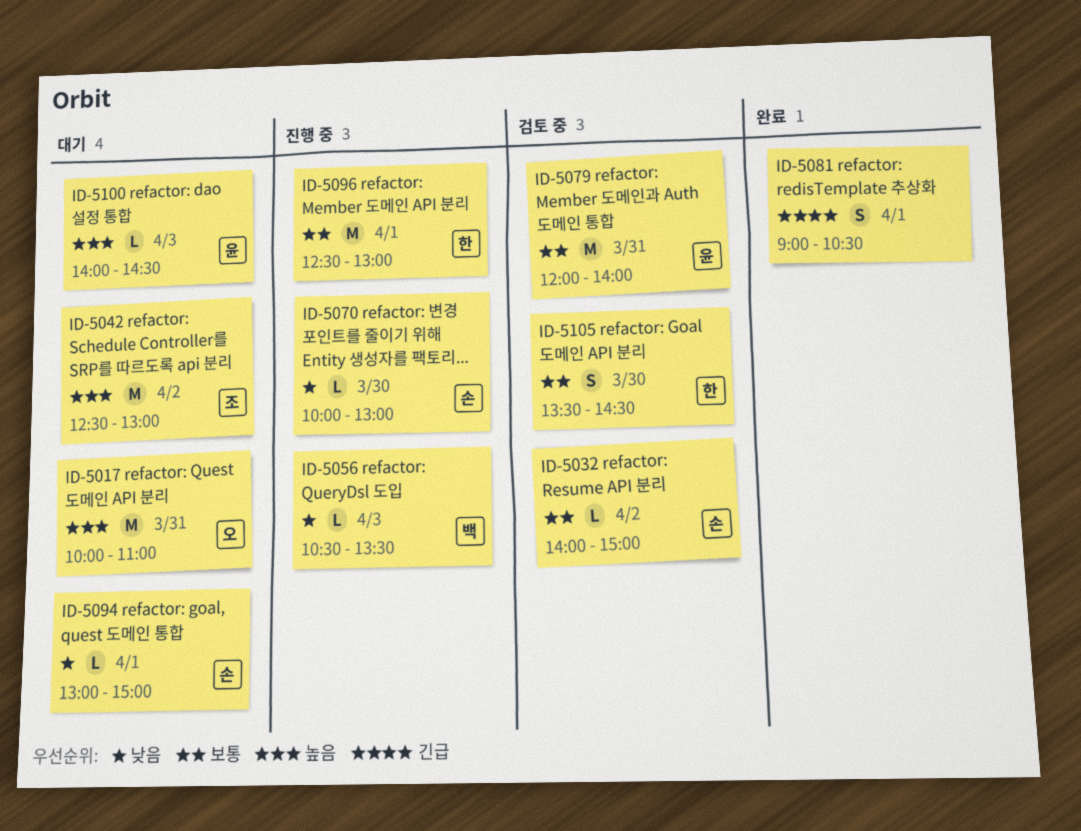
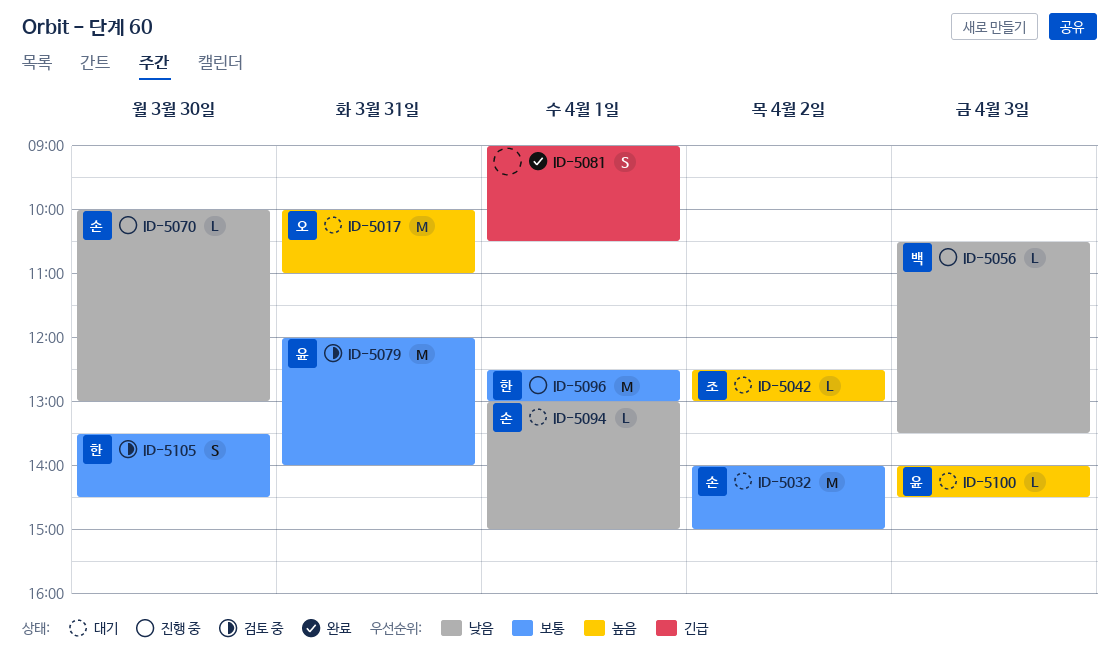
ID-5032, status: 검토 중 -> 대기
ID-5032, estimate: L -> M
ID-5042, estimate: M -> L

